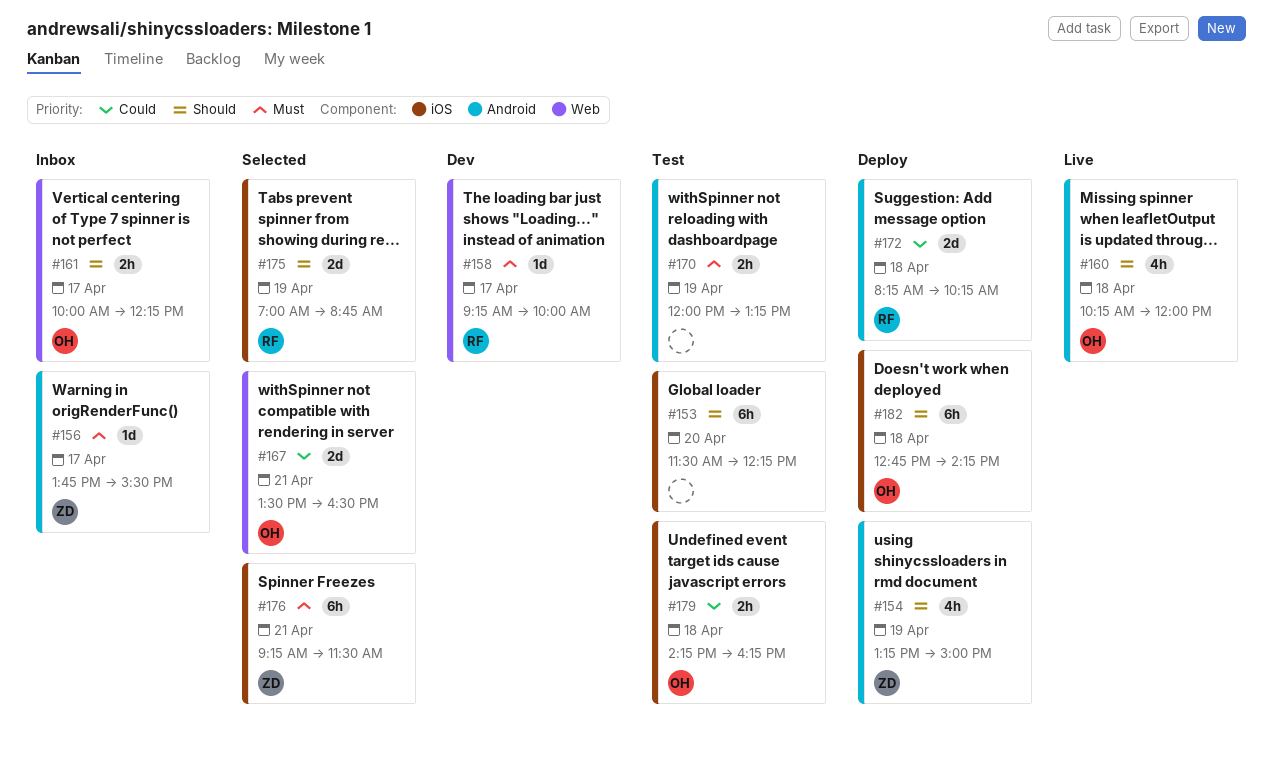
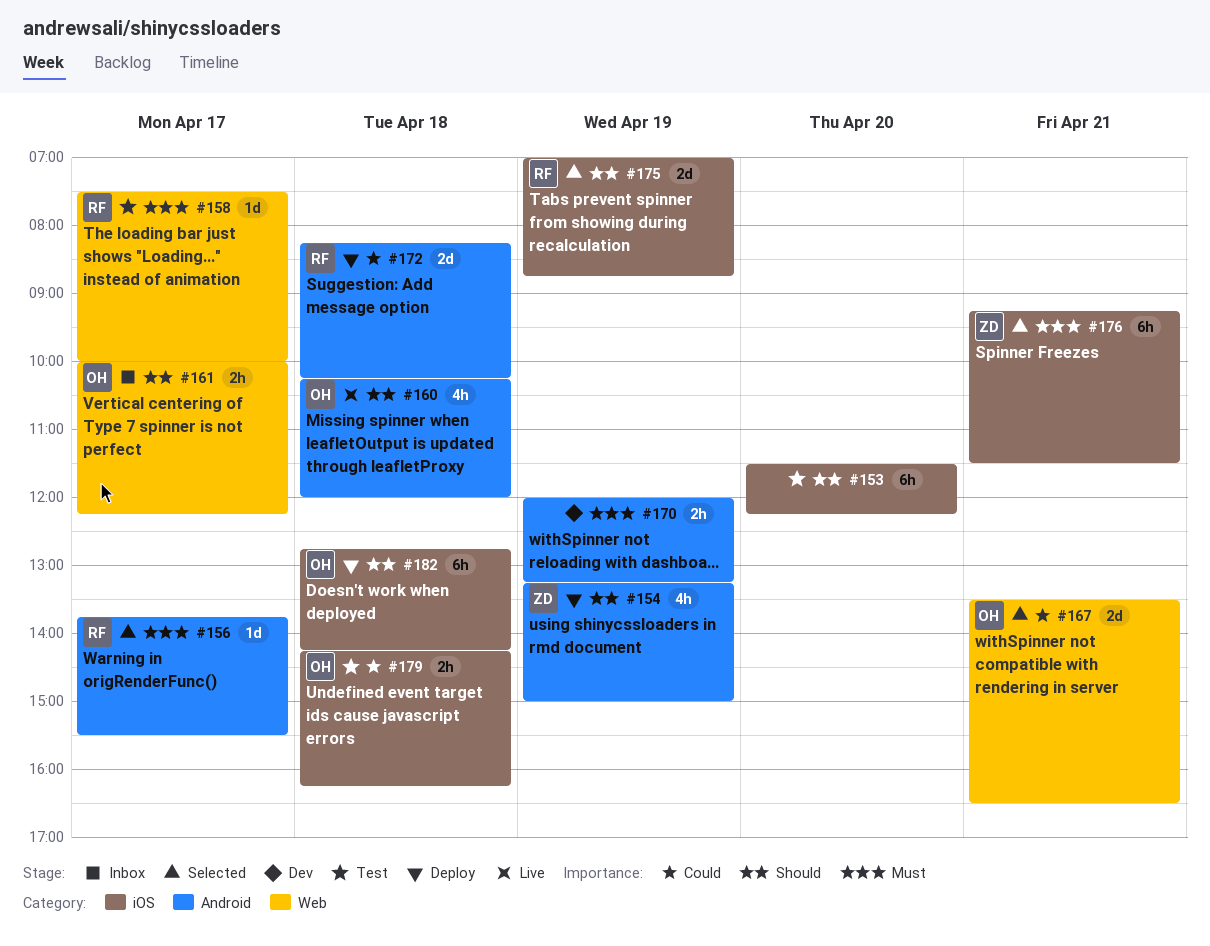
#156, status: Inbox -> Selected
#156, owner: ZD -> RF
#158, status: Dev -> Test
#158, begins: 09:15 -> 07:30
#170, status: Test -> Dev

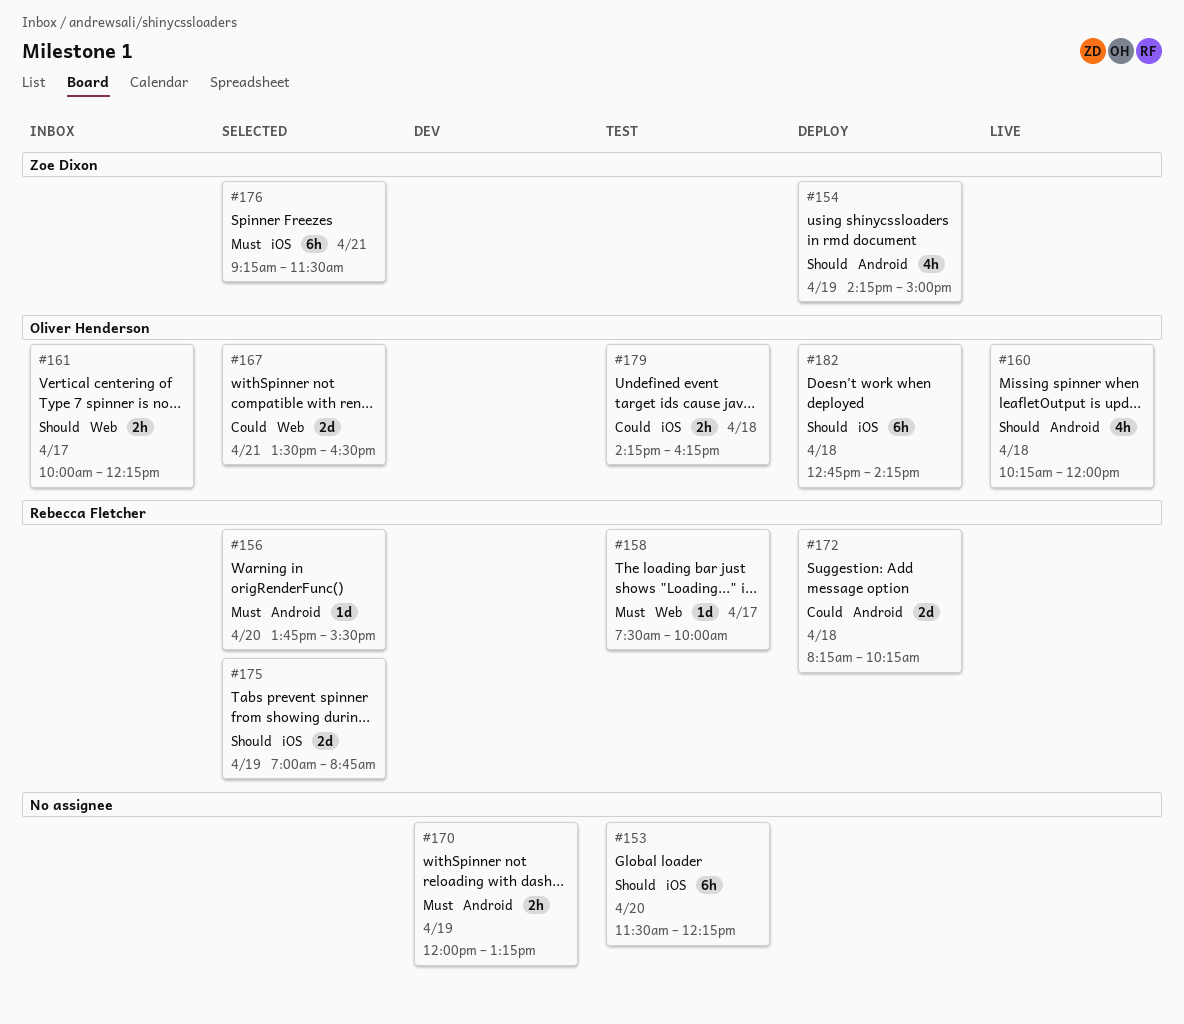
#154, begins: 13:15 -> 14:15
#156, day: Apr 17 -> Apr 20

